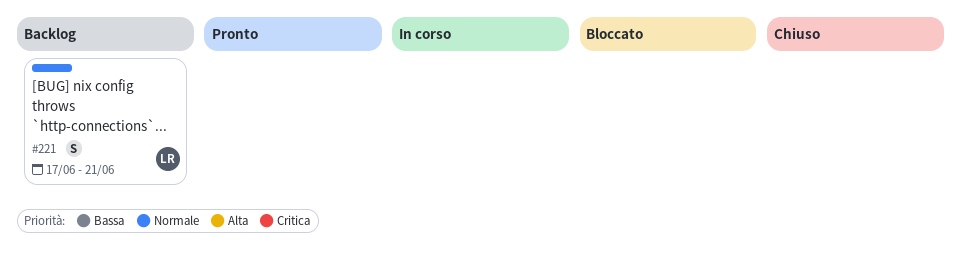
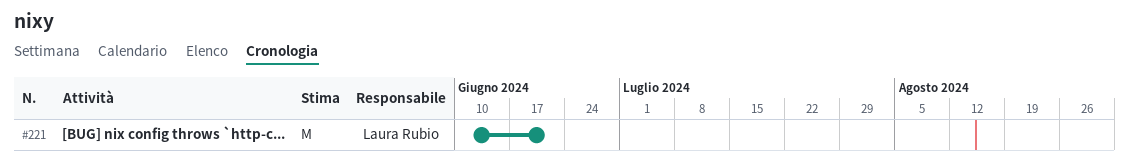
#221, estimate: S -> M
#221, start: Jun 17 -> Jun 10

